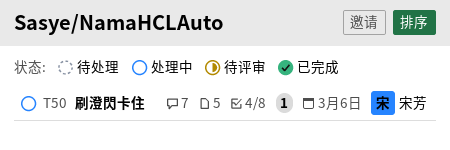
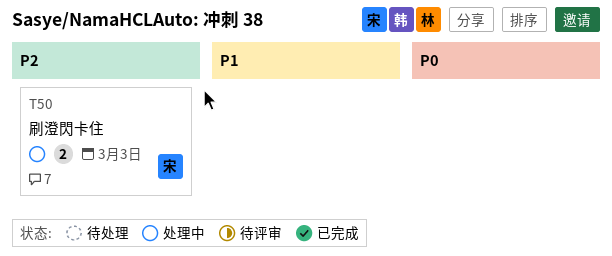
T50, estimate: 1 -> 2
T50, due: Mar 6 -> Mar 3

